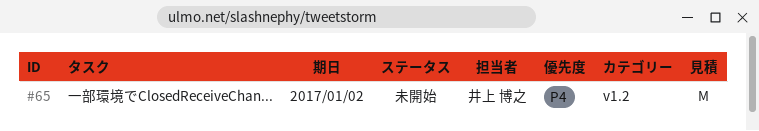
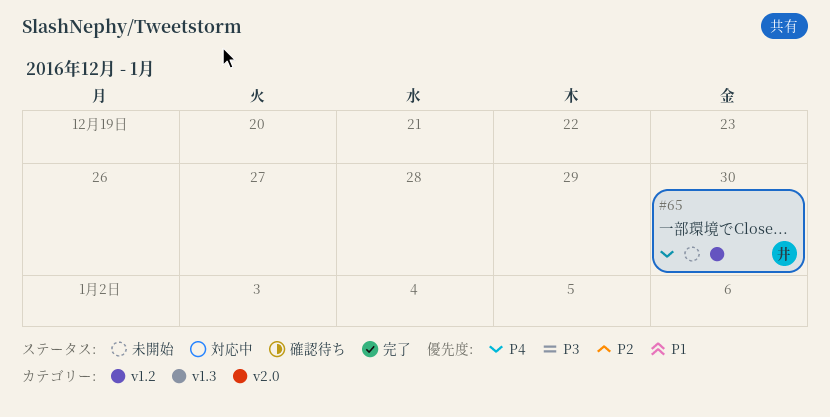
#65, due: Jan 2 -> Dec 30

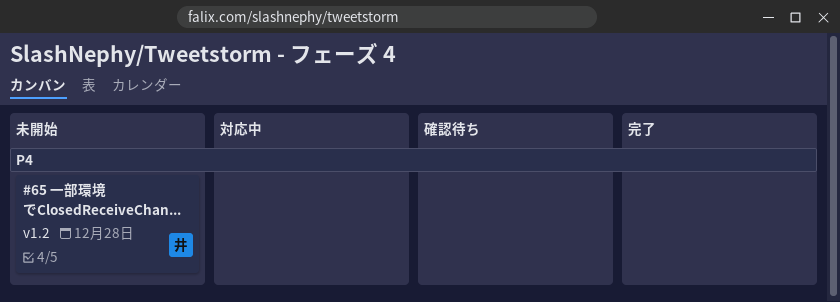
#65, due: Dec 30 -> Dec 28

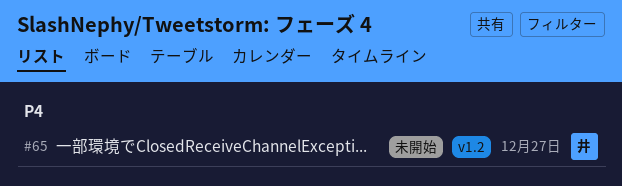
#65, due: Dec 28 -> Dec 27

